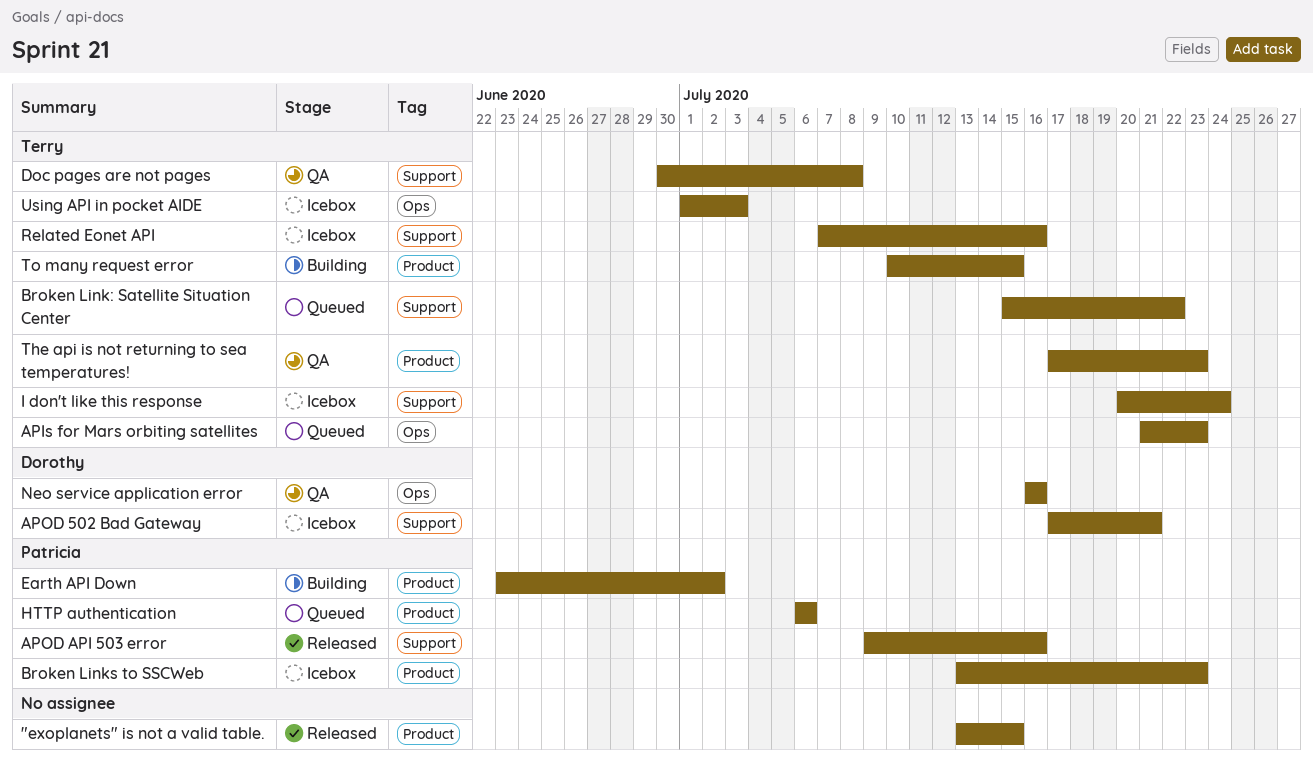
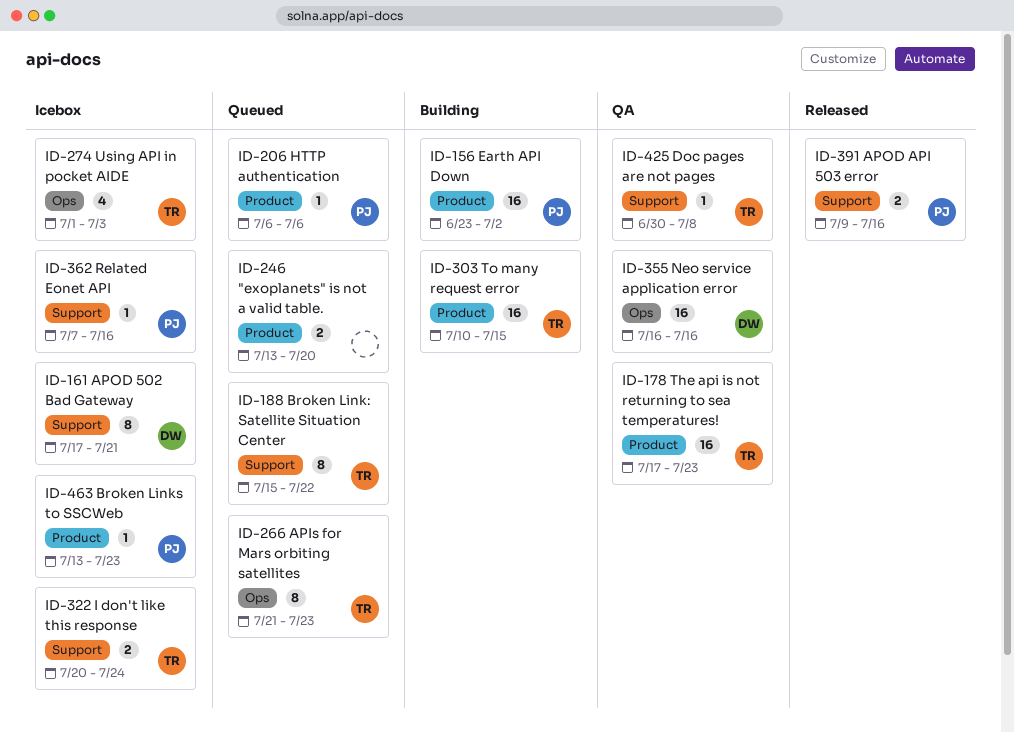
"exoplanets" is not a valid table., status: Released -> Queued
"exoplanets" is not a valid table., due: Jul 15 -> Jul 20
Related Eonet API, owner: Terry -> Patricia

